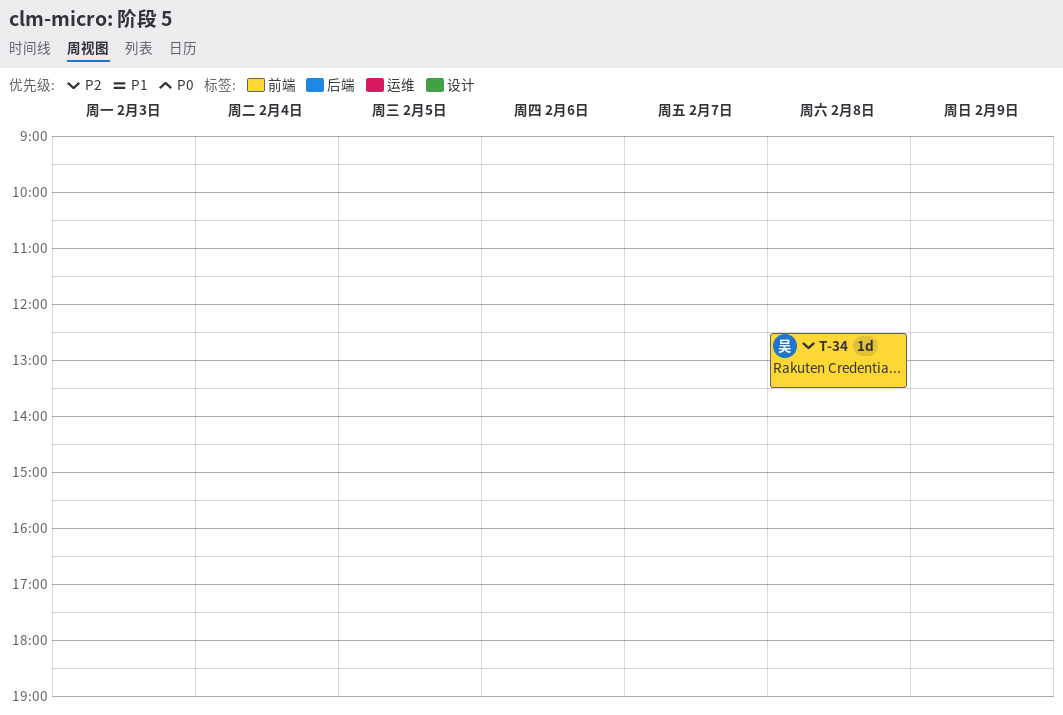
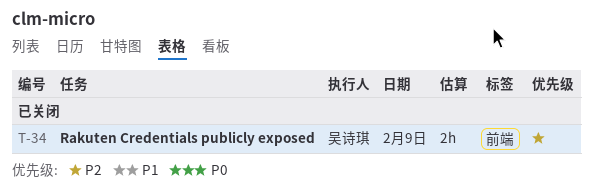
T-34, estimate: 1d -> 2h
T-34, day: Feb 8 -> Feb 9

